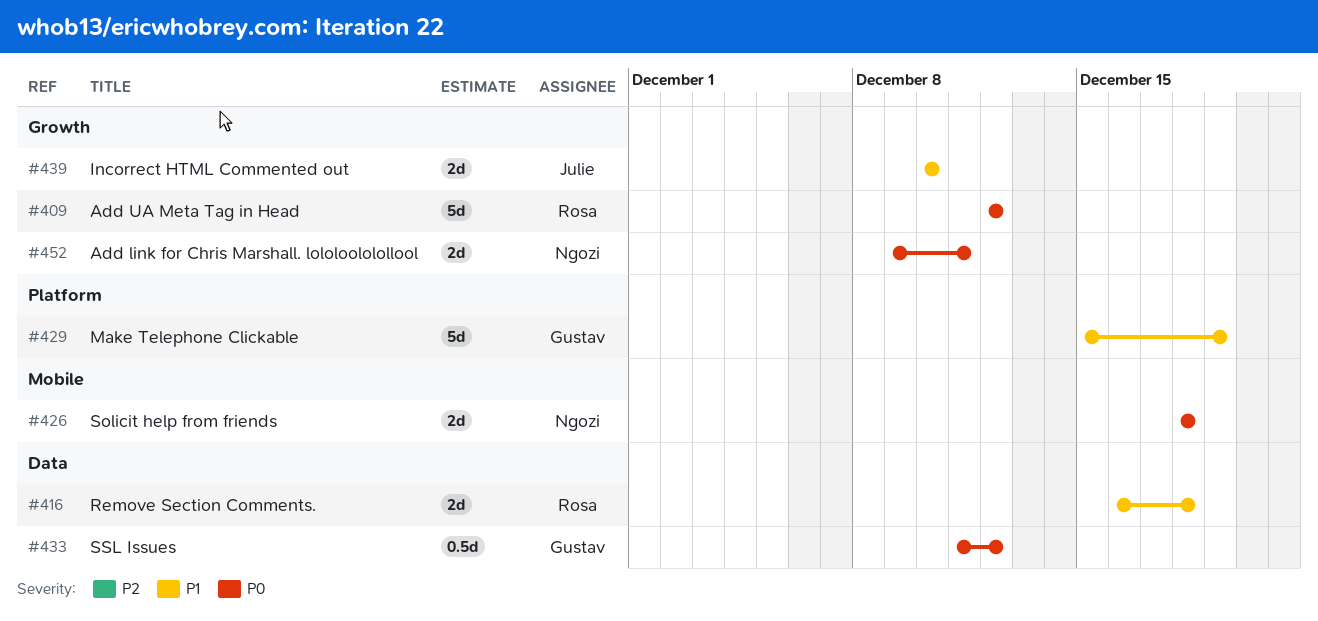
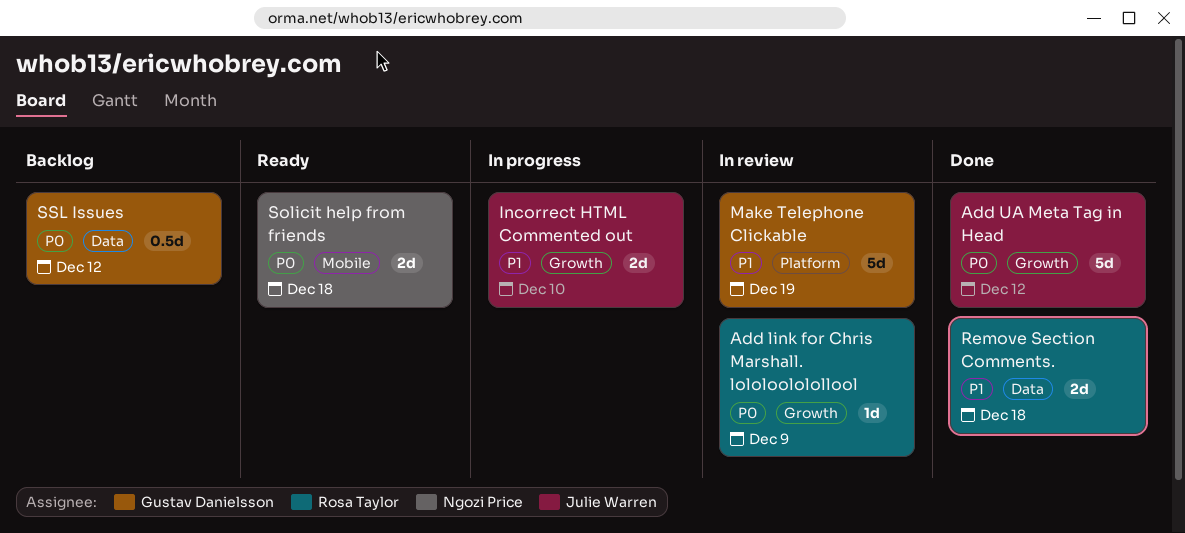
Add link for Chris Marshall. lololoololollool, owner: Ngozi Price -> Rosa Taylor
Add link for Chris Marshall. lololoololollool, estimate: 2d -> 1d
Add link for Chris Marshall. lololoololollool, due: Dec 11 -> Dec 9
Add UA Meta Tag in Head, owner: Rosa Taylor -> Julie Warren

